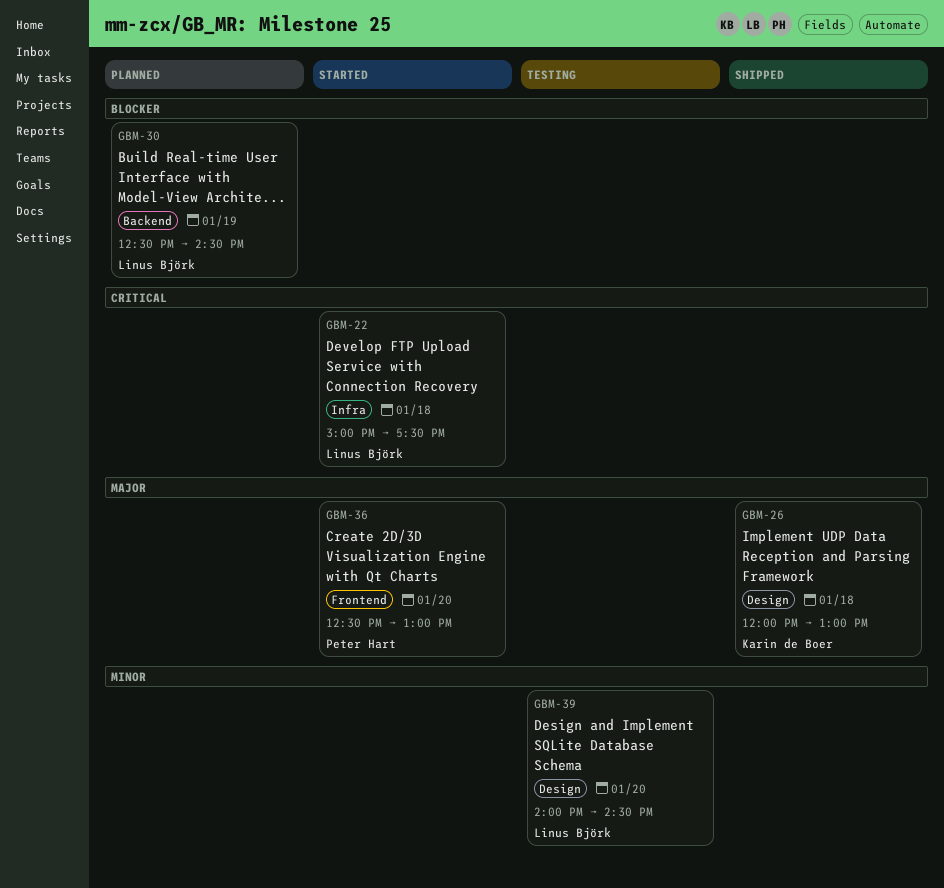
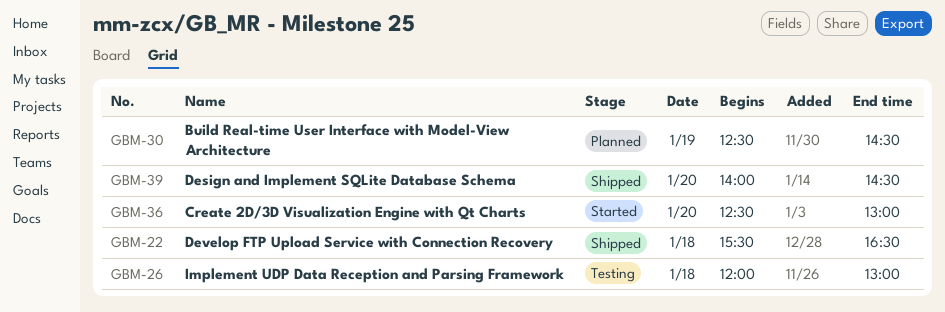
GBM-22, status: Started -> Shipped
GBM-22, begins: 15:00 -> 15:30
GBM-22, ends: 17:30 -> 16:30
GBM-26, status: Shipped -> Testing
GBM-39, status: Testing -> Shipped

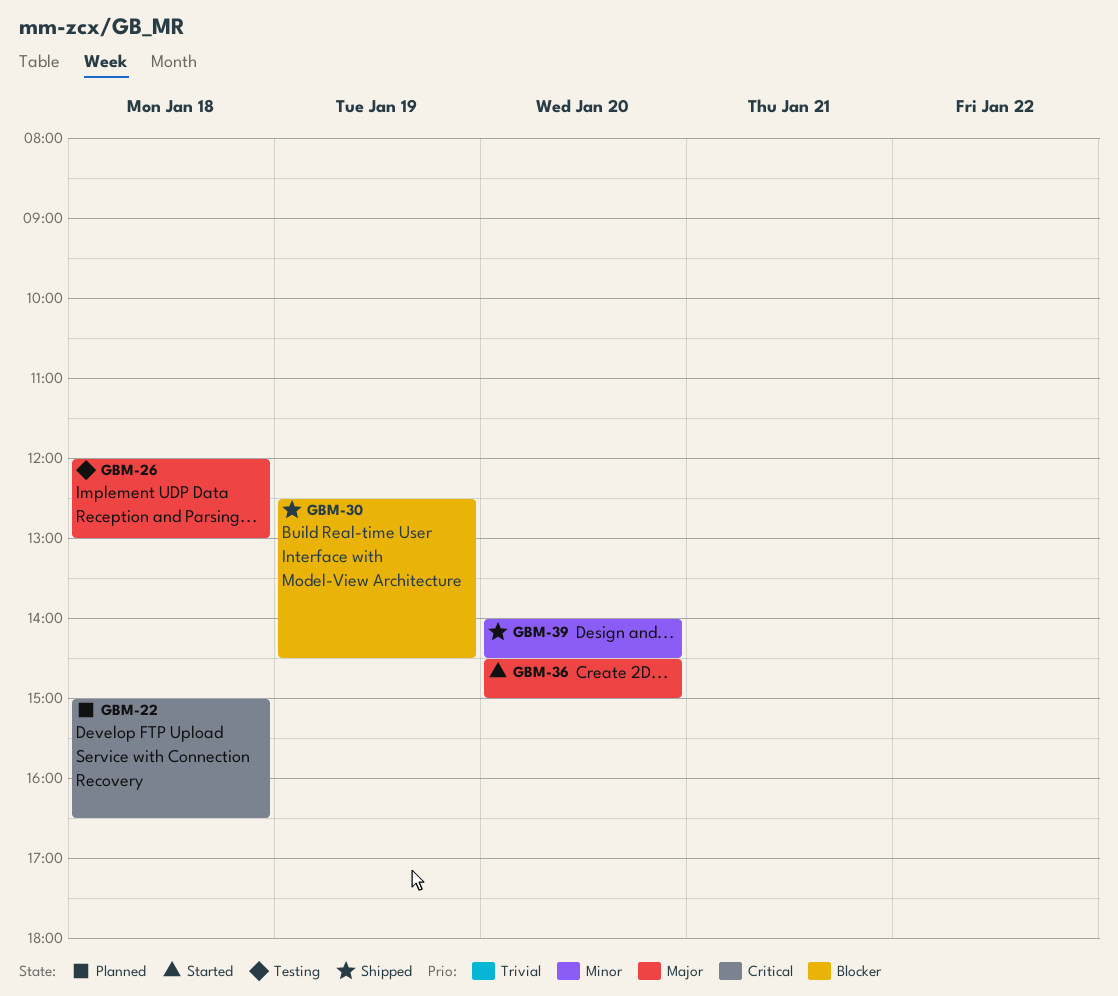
GBM-22, status: Shipped -> Planned
GBM-22, begins: 15:30 -> 15:00
GBM-30, status: Planned -> Shipped
GBM-36, begins: 12:30 -> 14:30
GBM-36, ends: 13:00 -> 15:00

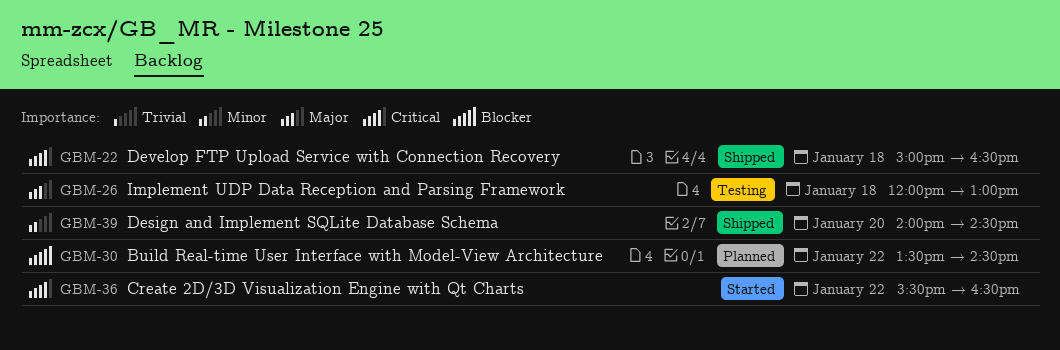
GBM-22, status: Planned -> Shipped
GBM-30, status: Shipped -> Planned
GBM-30, day: Jan 19 -> Jan 22
GBM-30, begins: 12:30 -> 13:30
GBM-36, priority: Major -> Critical
GBM-36, day: Jan 20 -> Jan 22
GBM-36, begins: 14:30 -> 15:30
GBM-36, ends: 15:00 -> 16:30

